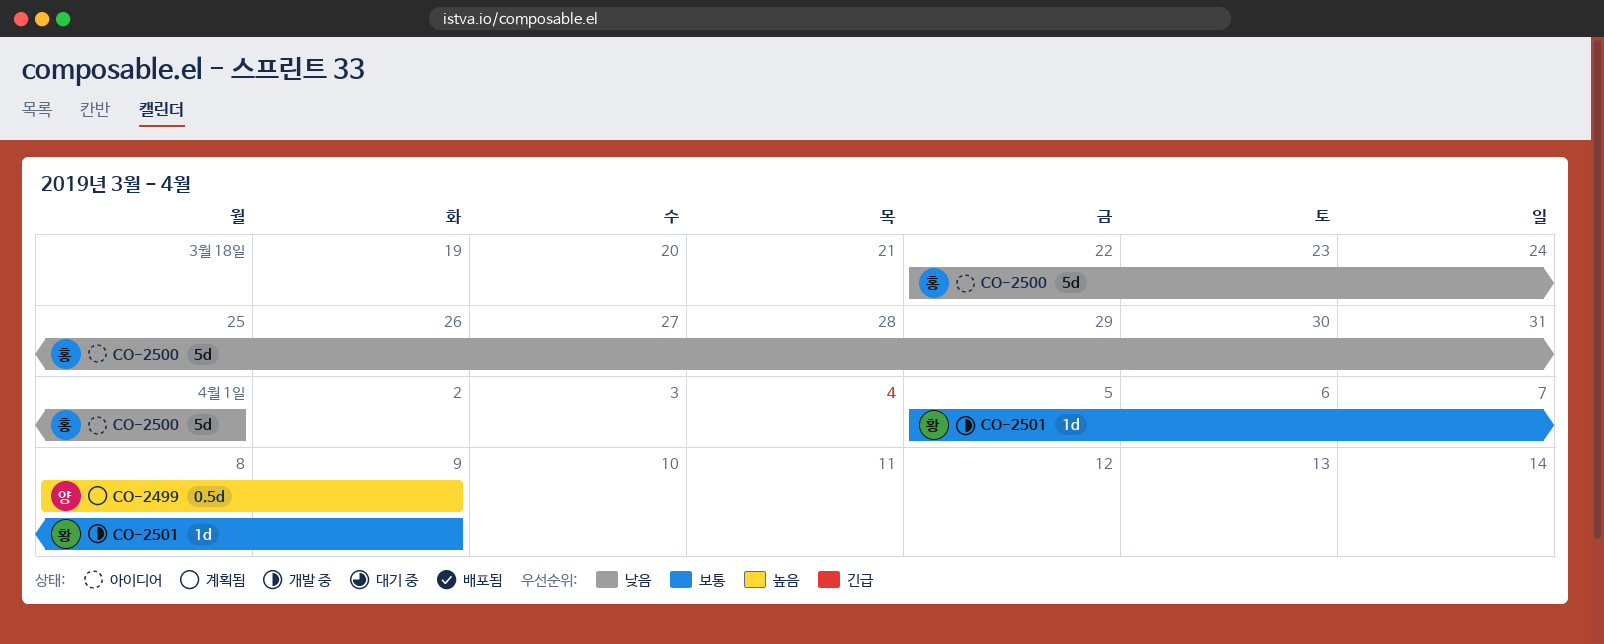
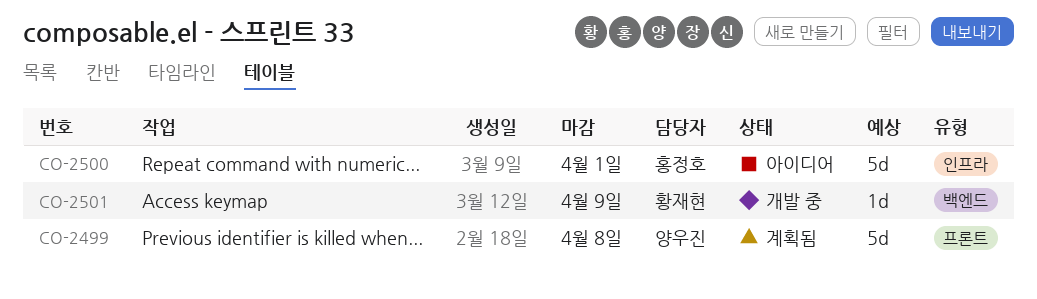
CO-2499, estimate: 0.5d -> 5d
CO-2499, due: Apr 9 -> Apr 8

